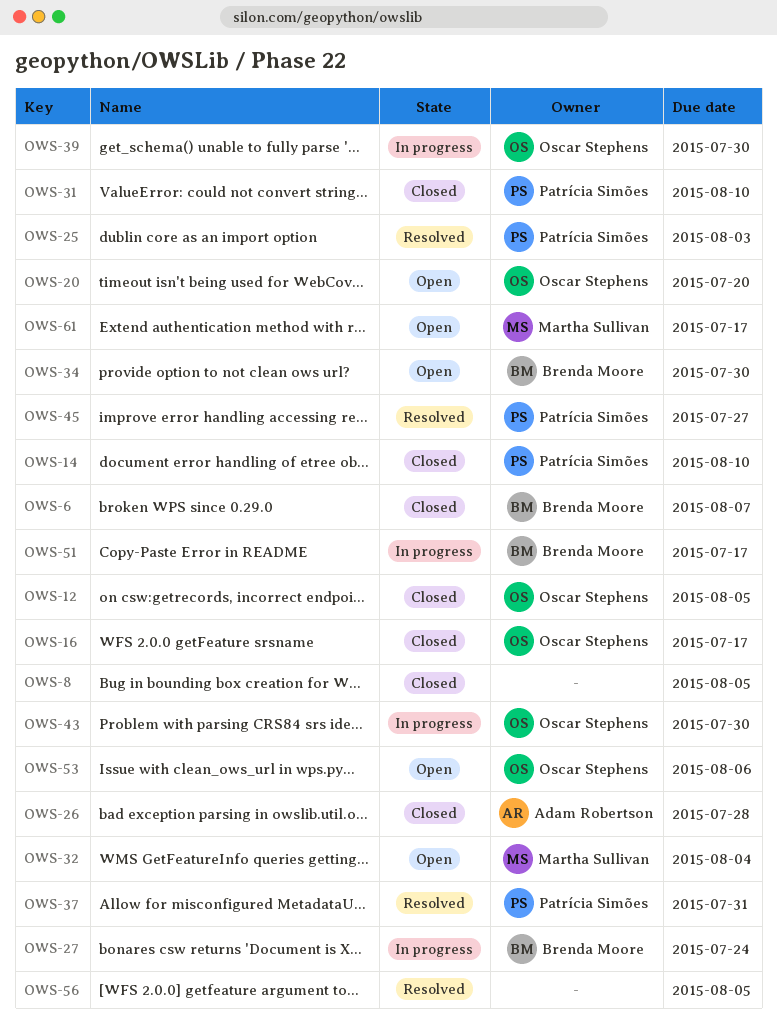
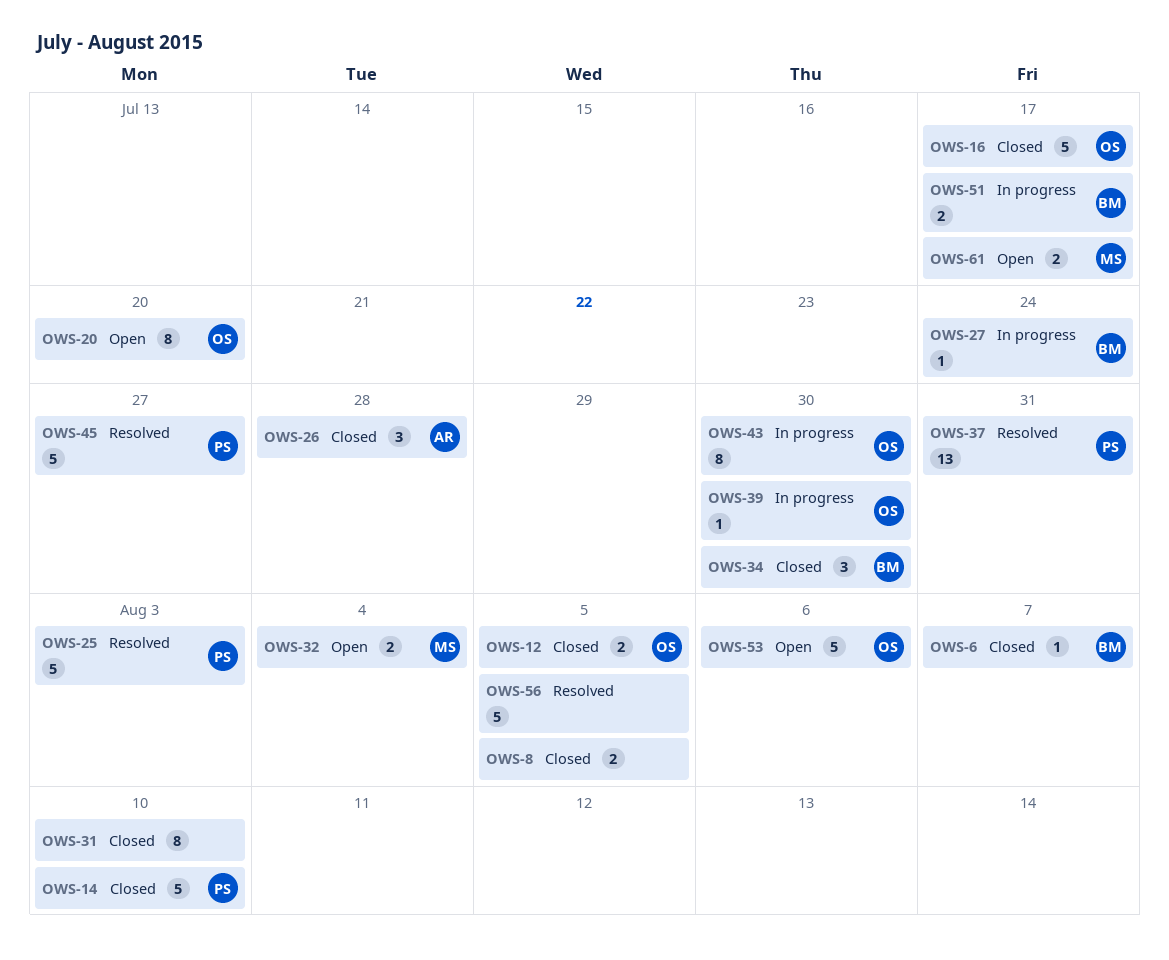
OWS-31, owner: Patrícia Simões -> none
OWS-34, status: Open -> Closed

